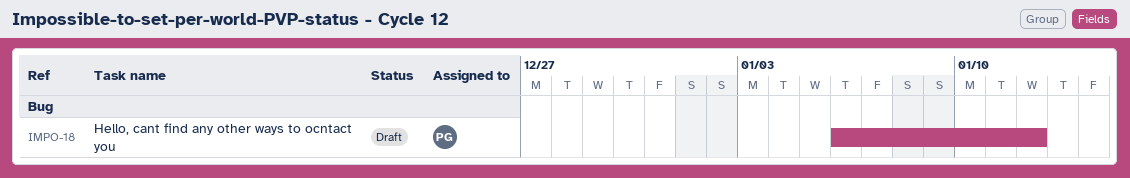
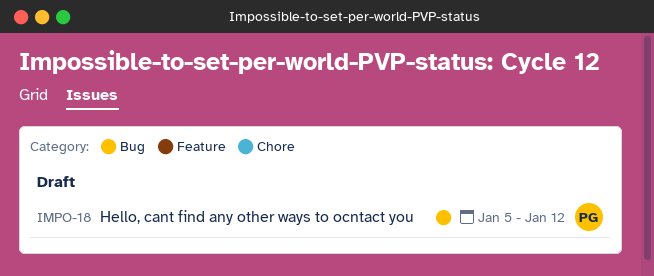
IMPO-18, start: Jan 6 -> Jan 5

